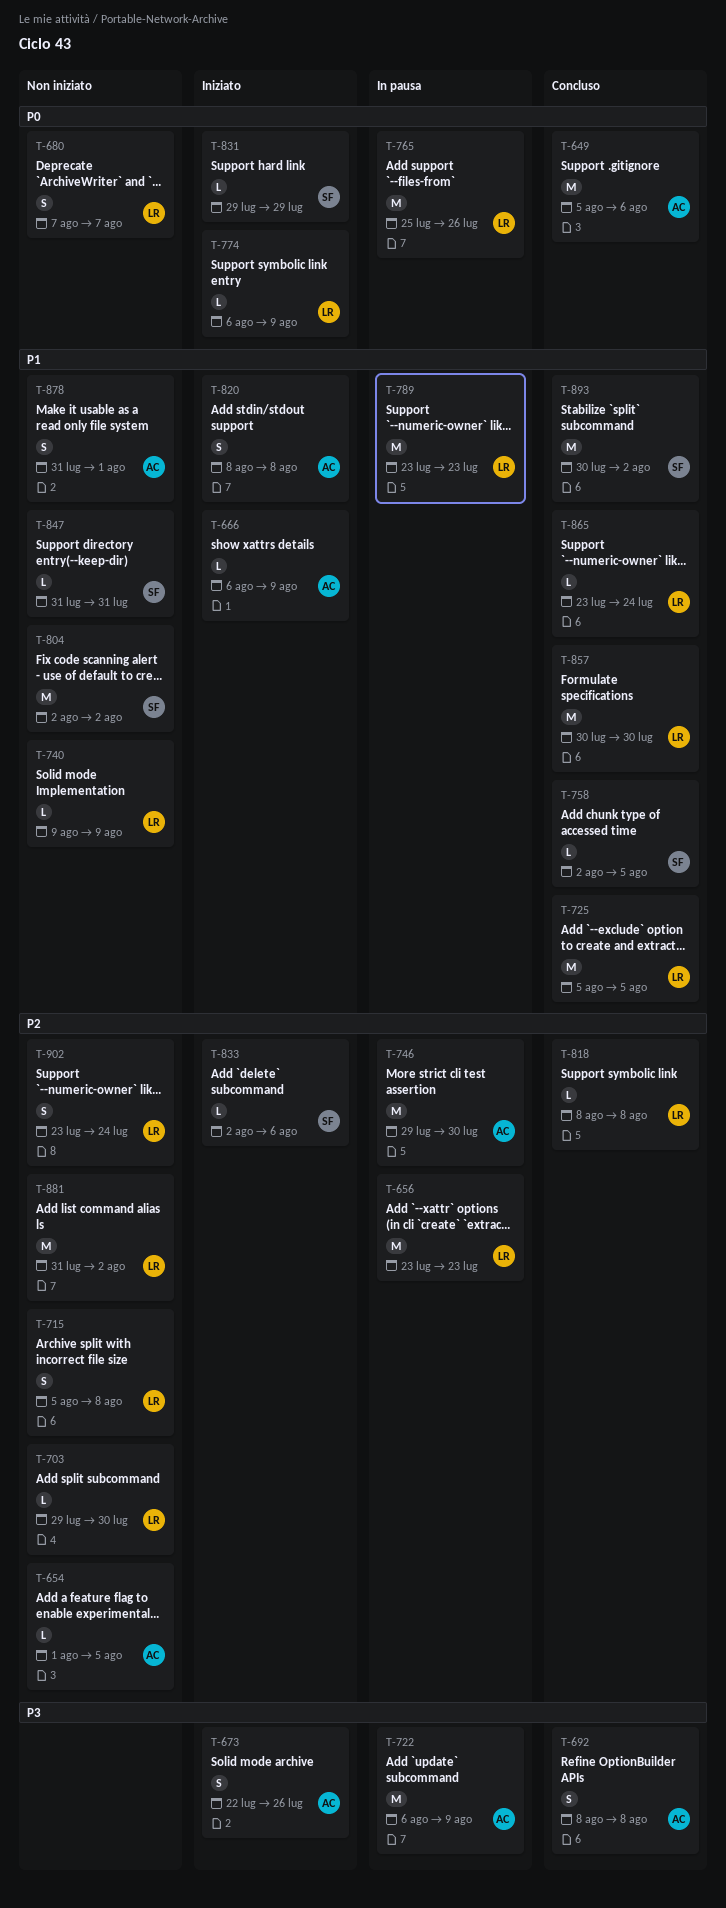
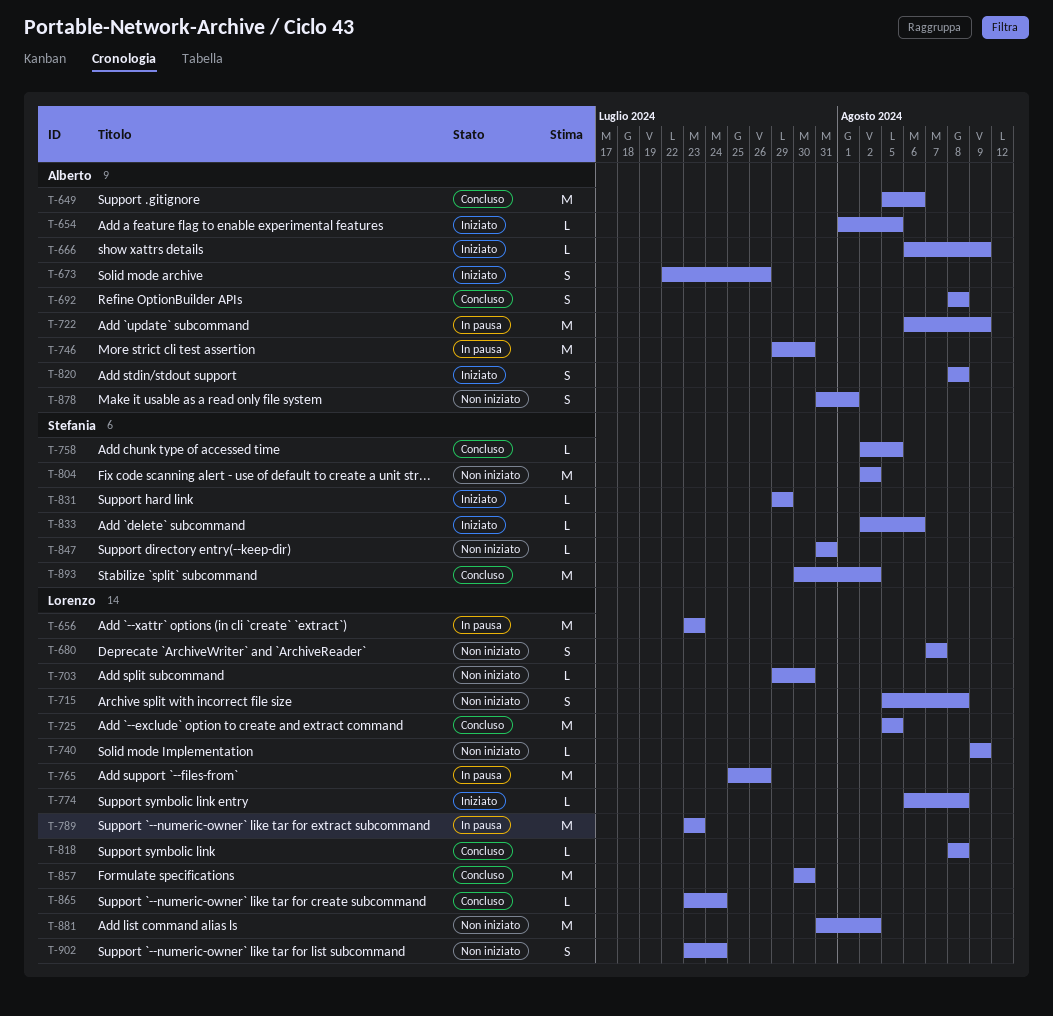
T-654, status: Non iniziato -> Iniziato
T-774, due: Aug 9 -> Aug 8

